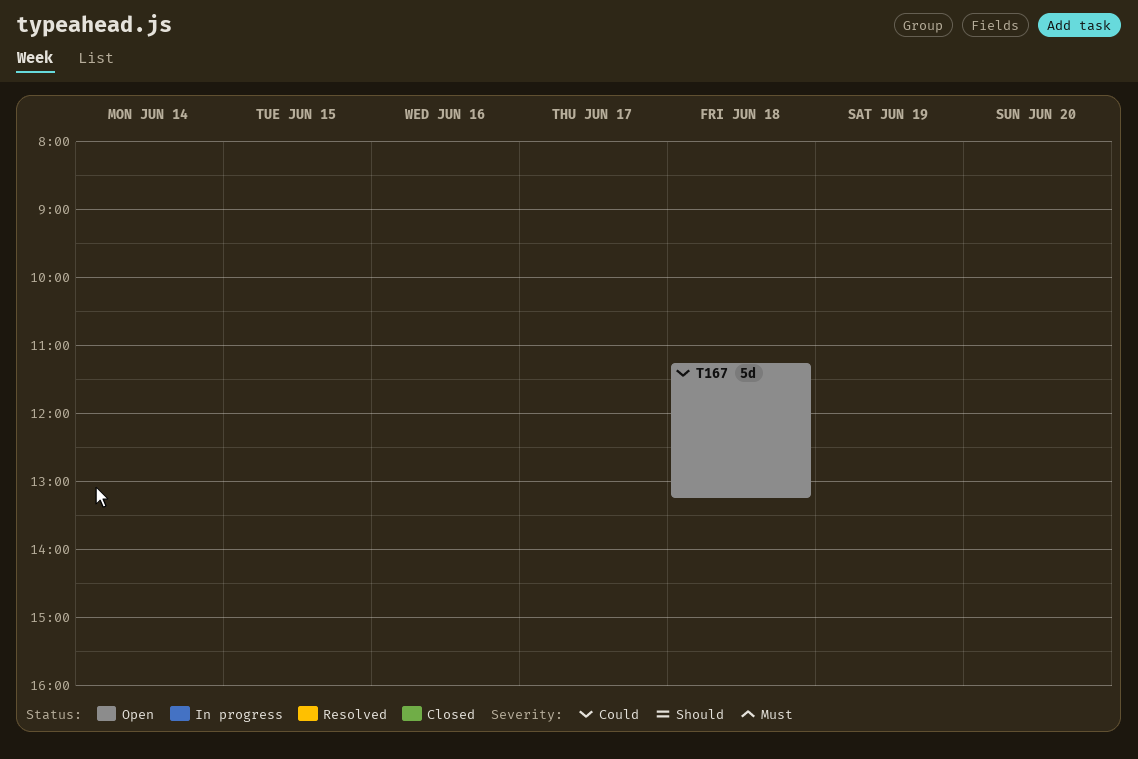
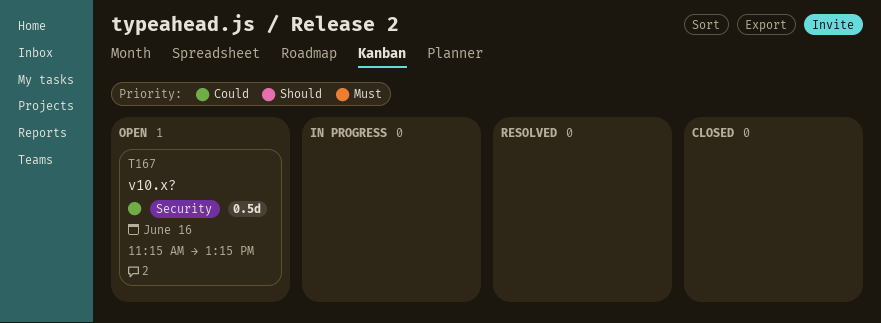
T167, estimate: 5d -> 0.5d
T167, day: Jun 18 -> Jun 16

